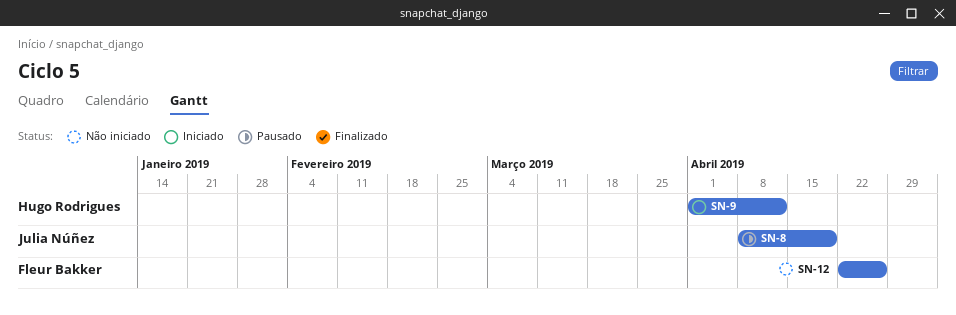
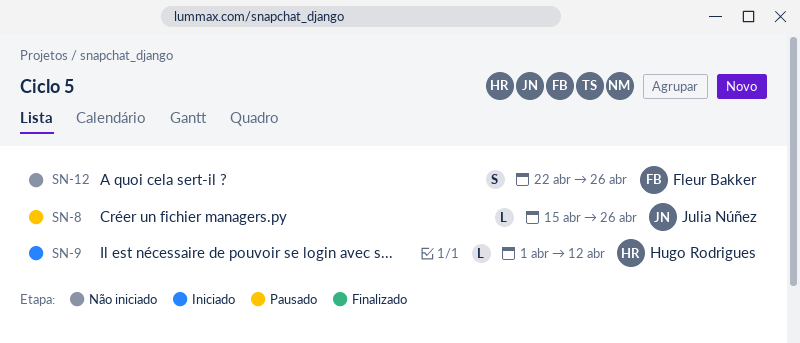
SN-8, start: Apr 8 -> Apr 15
SN-8, due: Apr 19 -> Apr 26

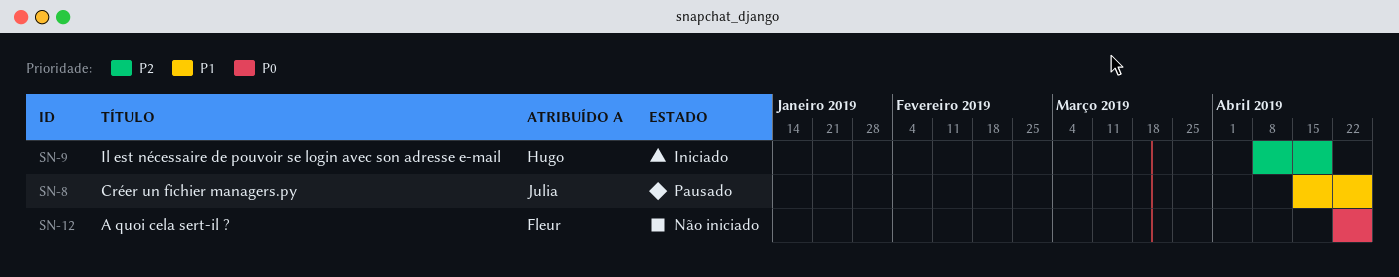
SN-9, start: Apr 1 -> Apr 8
SN-9, due: Apr 12 -> Apr 19

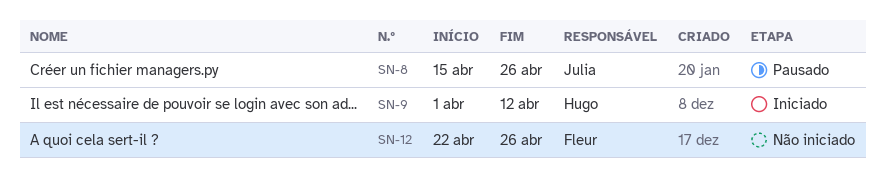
SN-9, start: Apr 8 -> Apr 1
SN-9, due: Apr 19 -> Apr 12

